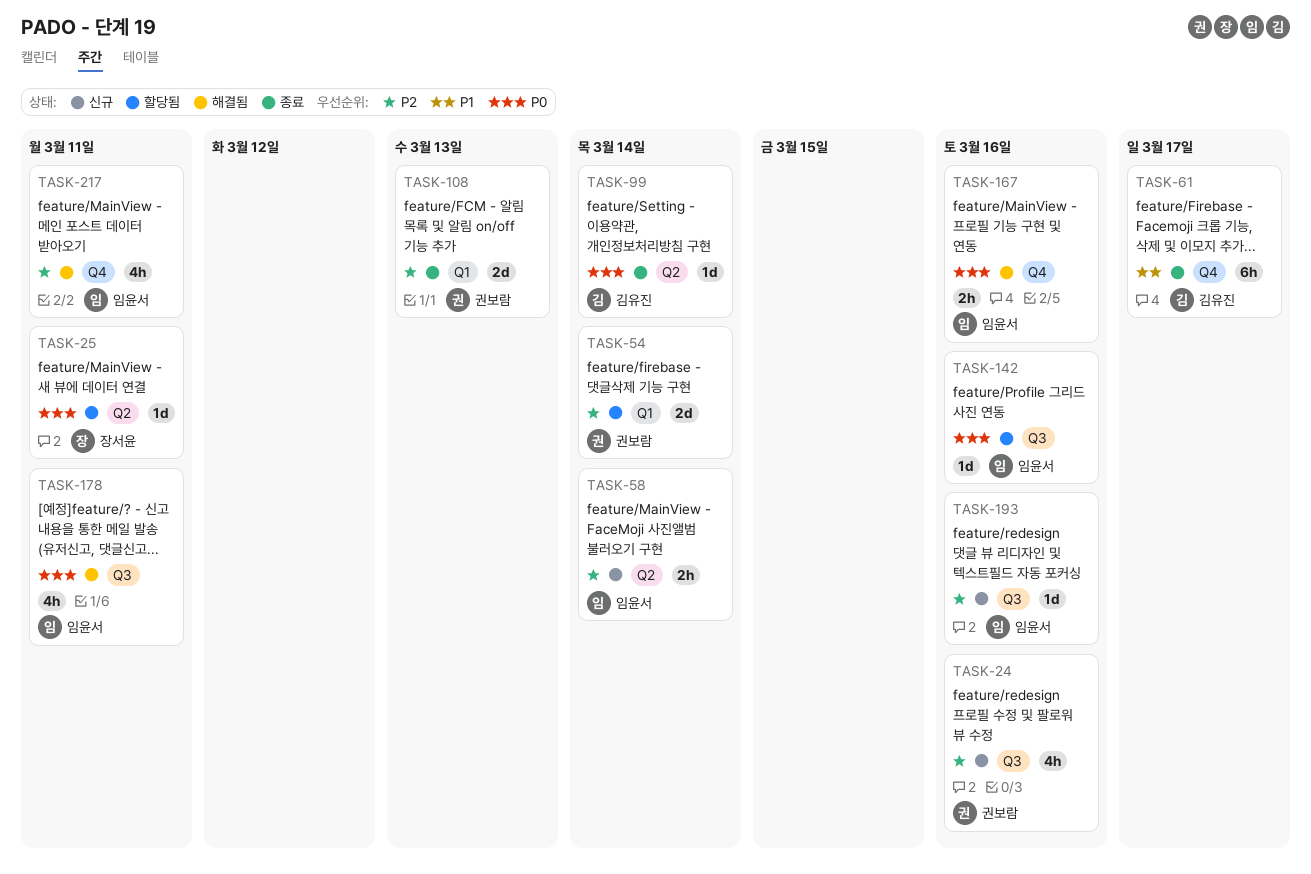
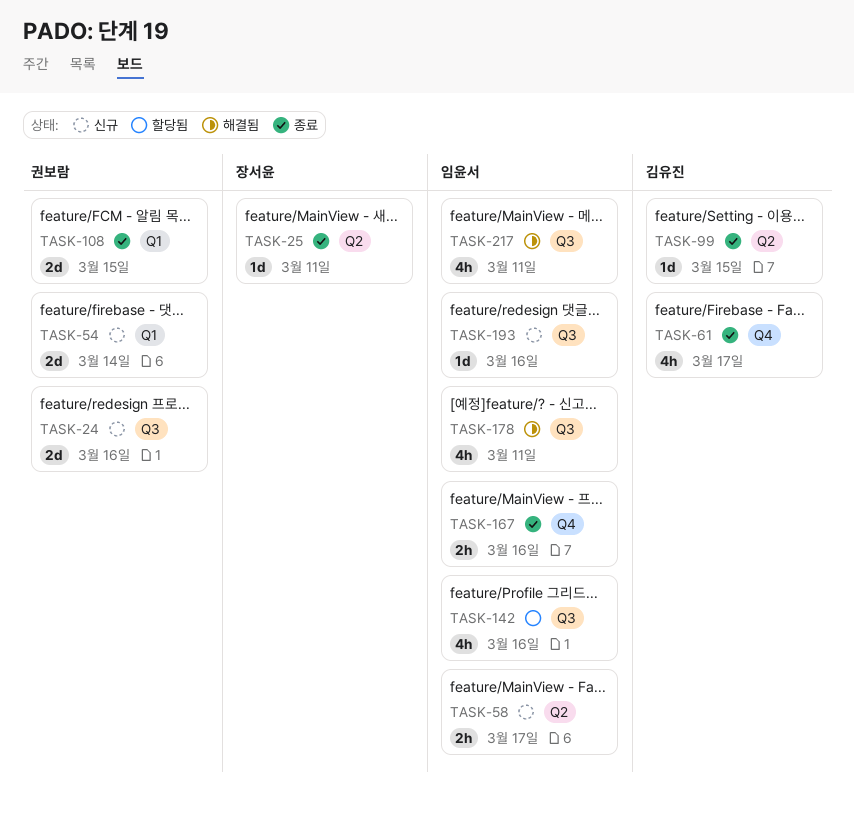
TASK-24, estimate: 4h -> 2d
TASK-25, status: 할당됨 -> 종료
TASK-54, status: 할당됨 -> 신규
TASK-58, due: Mar 14 -> Mar 17
TASK-61, estimate: 6h -> 4h
TASK-99, due: Mar 14 -> Mar 15
TASK-108, due: Mar 13 -> Mar 15
TASK-142, estimate: 1d -> 4h
TASK-167, status: 해결됨 -> 종료
TASK-217, label: Q4 -> Q3

